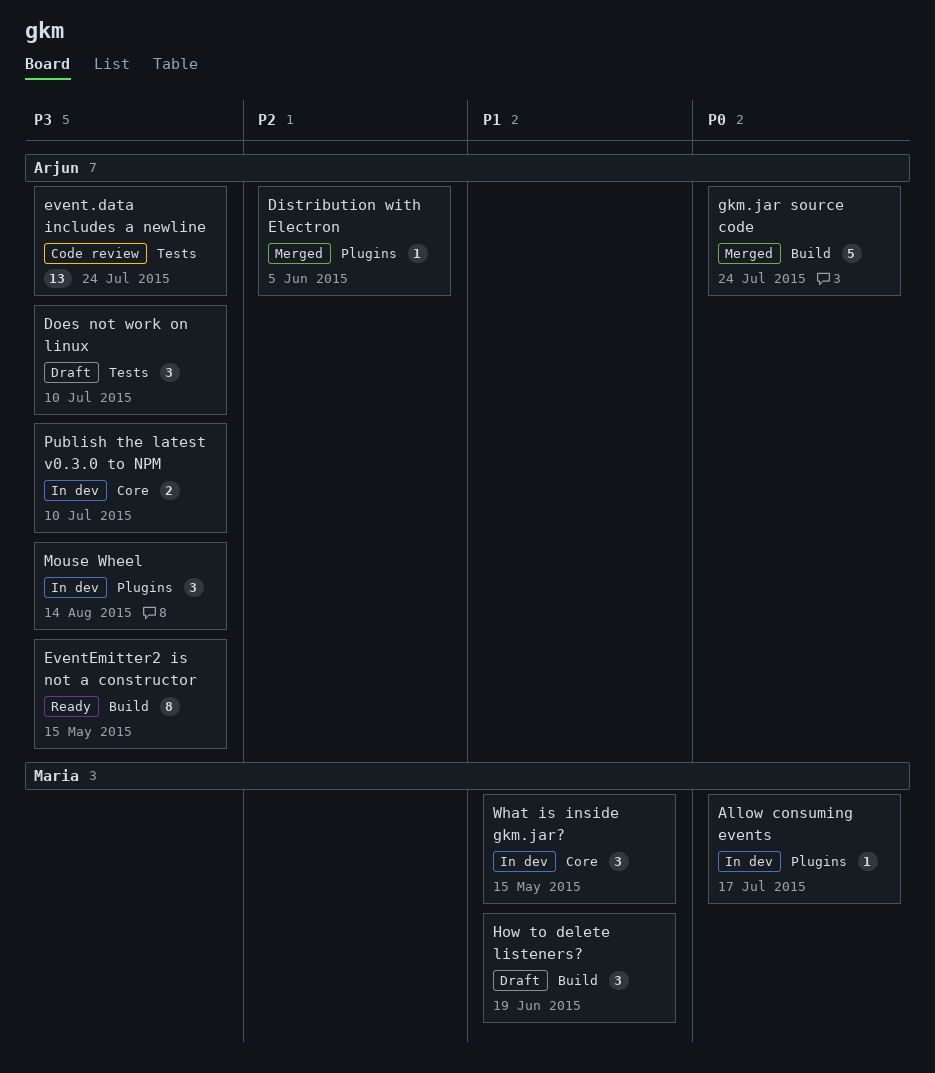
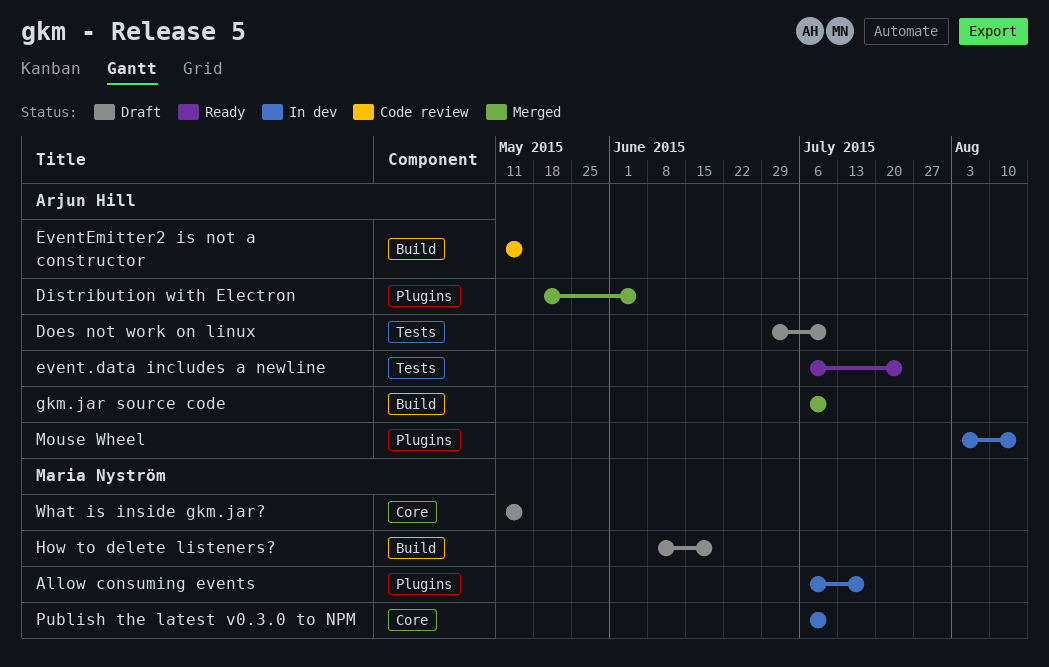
event.data includes a newline, status: Code review -> Ready
EventEmitter2 is not a constructor, status: Ready -> Code review
gkm.jar source code, due: Jul 24 -> Jul 10
Publish the latest v0.3.0 to NPM, owner: Arjun Hill -> Maria Nyström
What is inside gkm.jar?, status: In dev -> Draft

